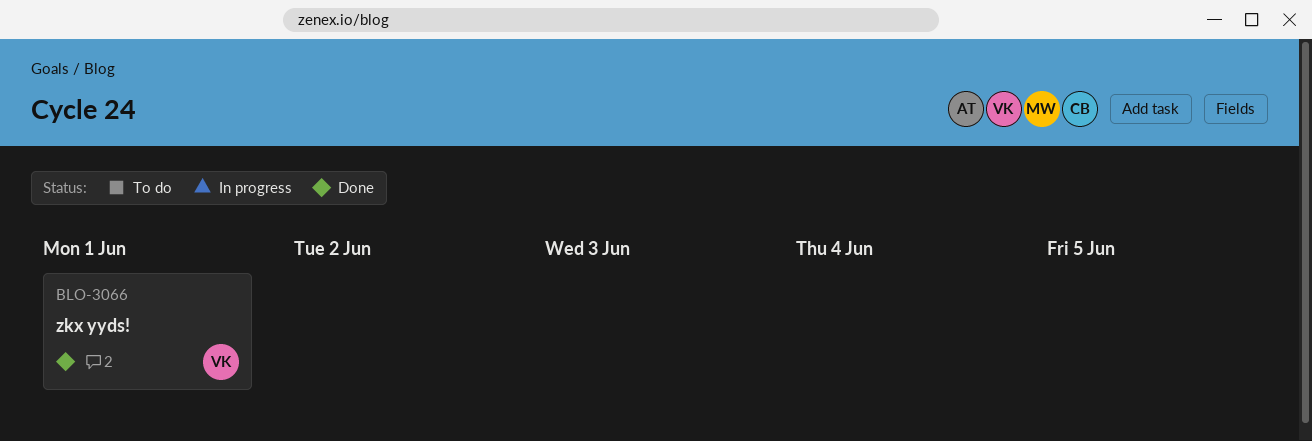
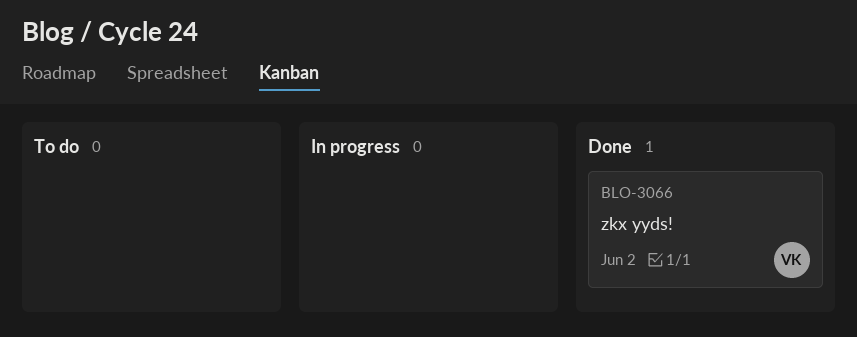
BLO-3066, due: Jun 1 -> Jun 2

